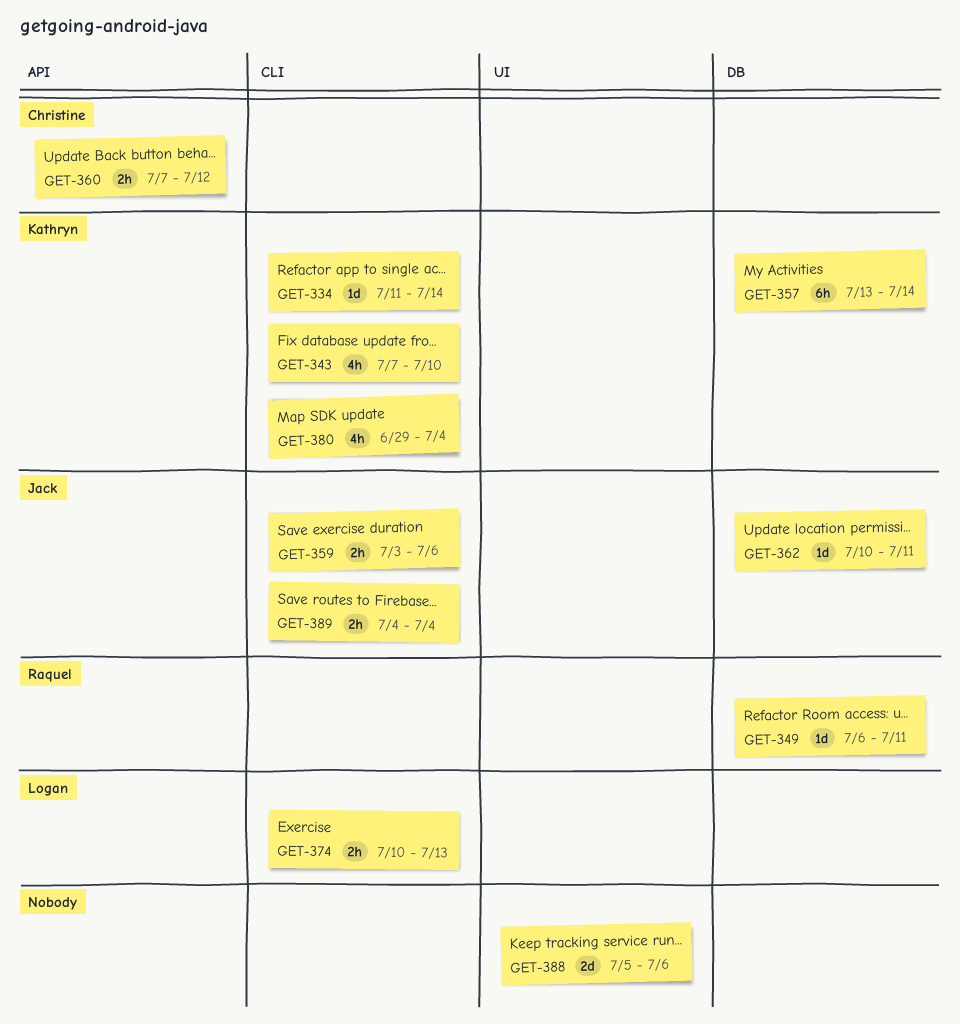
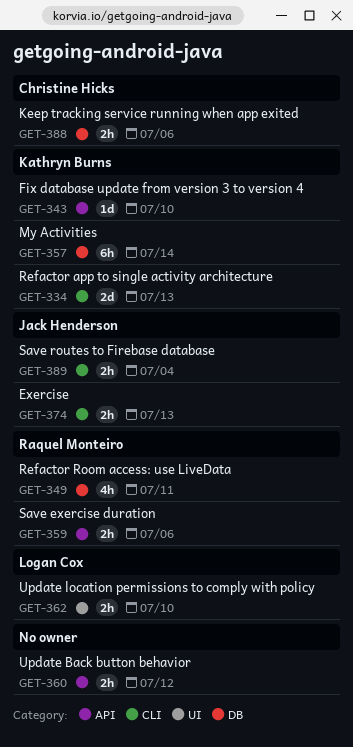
GET-334, estimate: 1d -> 2d
GET-334, due: Jul 14 -> Jul 13
GET-343, label: CLI -> API
GET-343, estimate: 4h -> 1d
GET-349, estimate: 1d -> 4h
GET-359, owner: Jack Henderson -> Raquel Monteiro
GET-359, label: CLI -> API
GET-360, owner: Christine Hicks -> none
GET-362, owner: Jack Henderson -> Logan Cox
GET-362, label: DB -> UI
GET-362, estimate: 1d -> 2h
GET-362, due: Jul 11 -> Jul 10
GET-374, owner: Logan Cox -> Jack Henderson
GET-380: present -> none
GET-388, owner: none -> Christine Hicks
GET-388, label: UI -> DB
GET-388, estimate: 2d -> 2h

